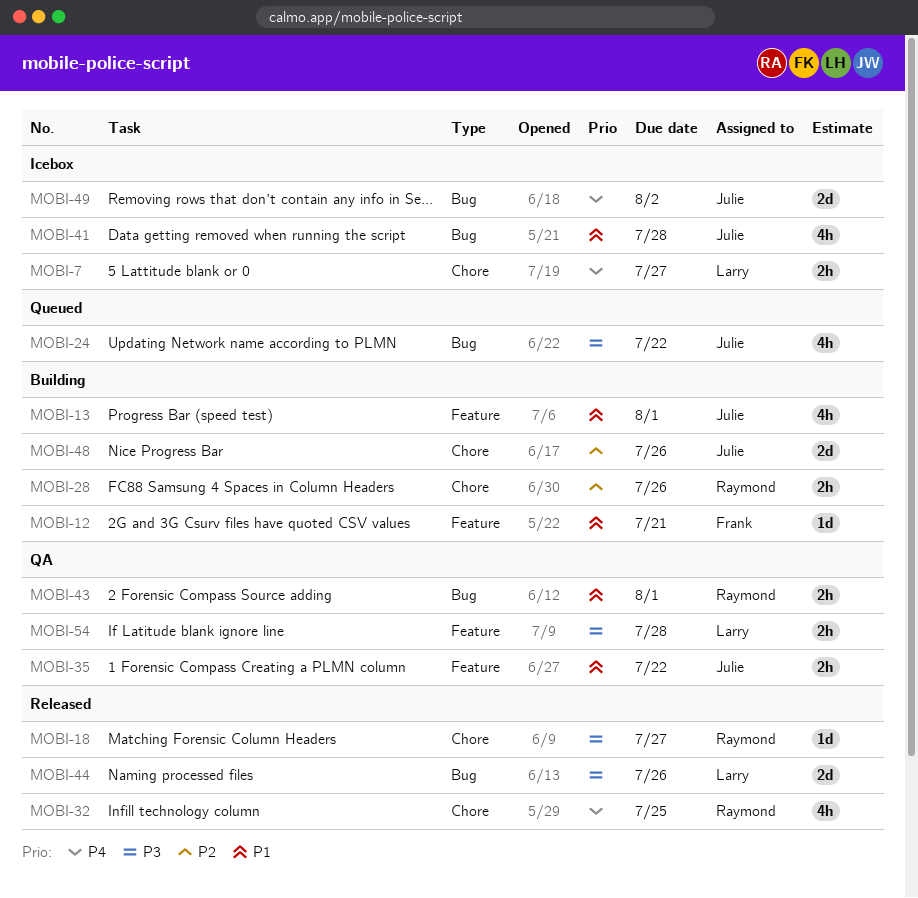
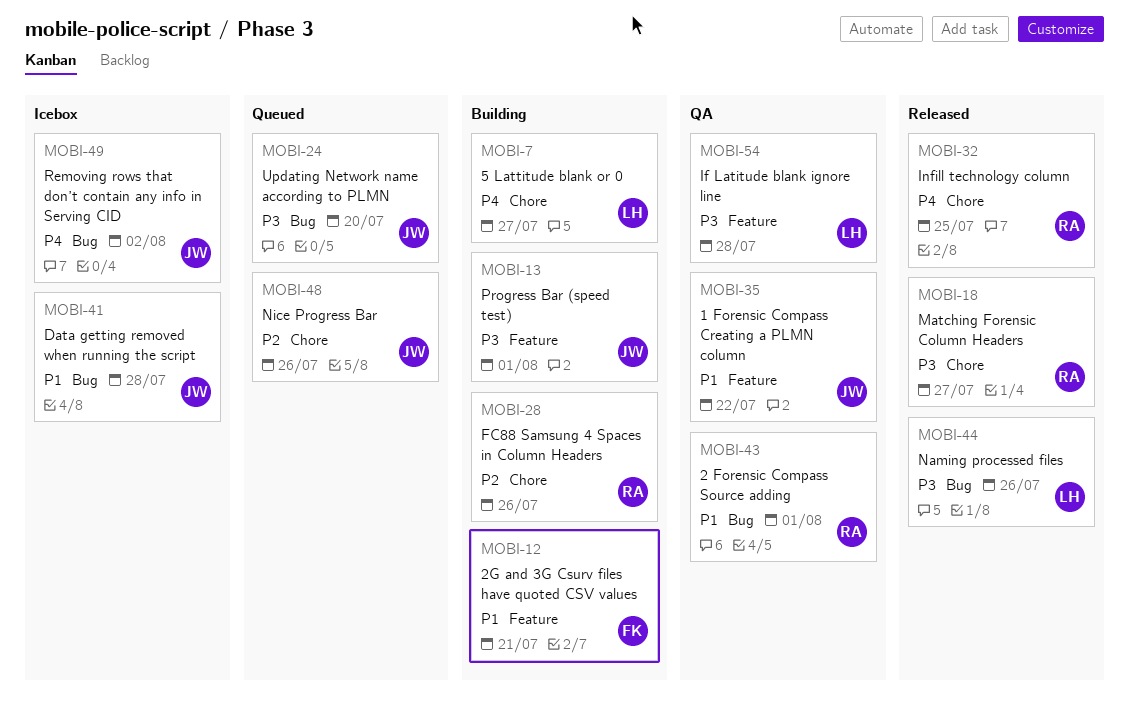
MOBI-7, status: Icebox -> Building
MOBI-13, priority: P1 -> P3
MOBI-24, due: Jul 22 -> Jul 20
MOBI-48, status: Building -> Queued

